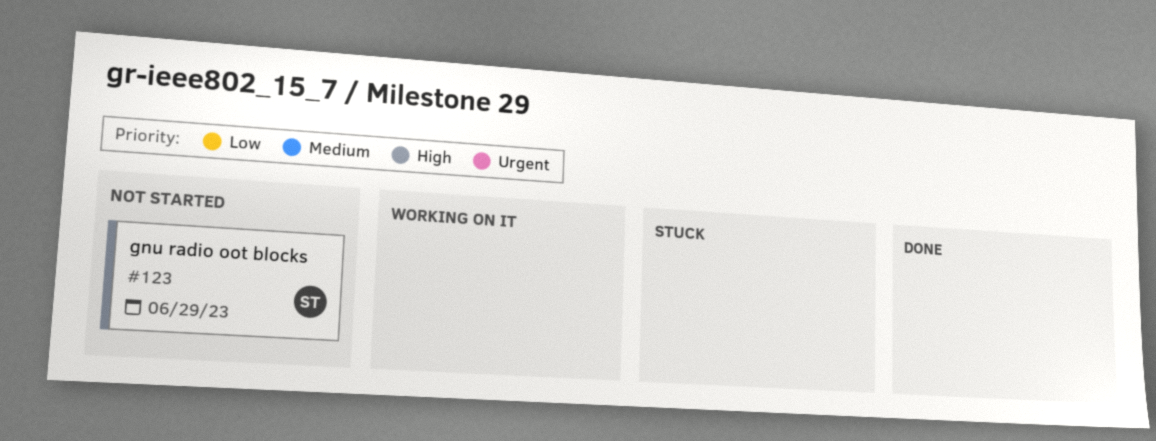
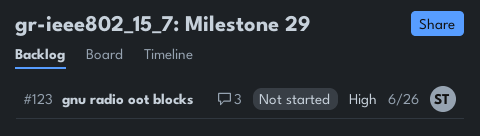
#123, due: Jun 29 -> Jun 26

